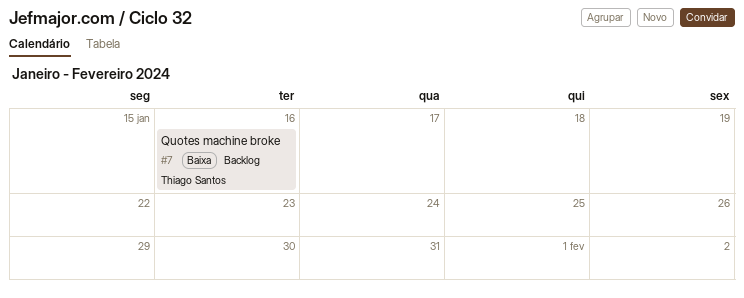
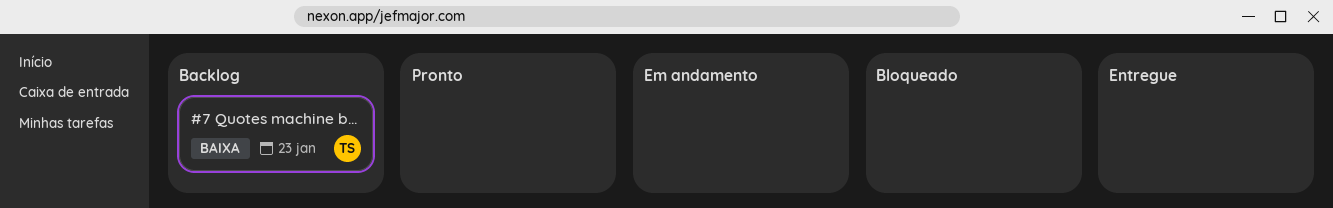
#7, due: Jan 16 -> Jan 23

